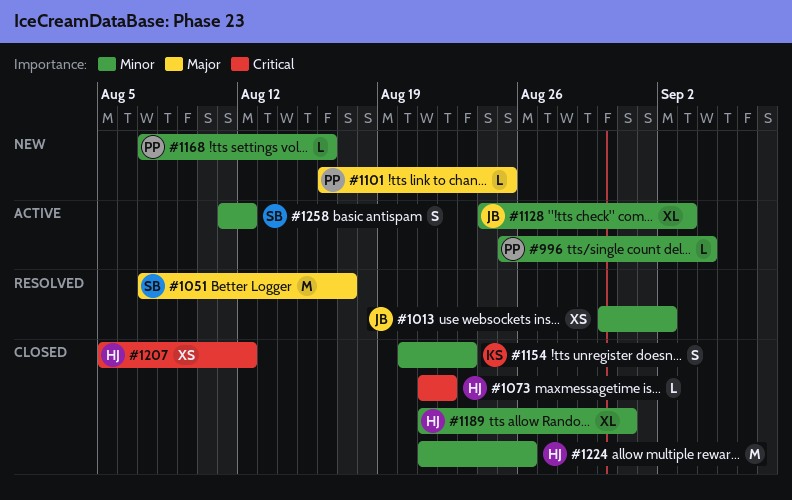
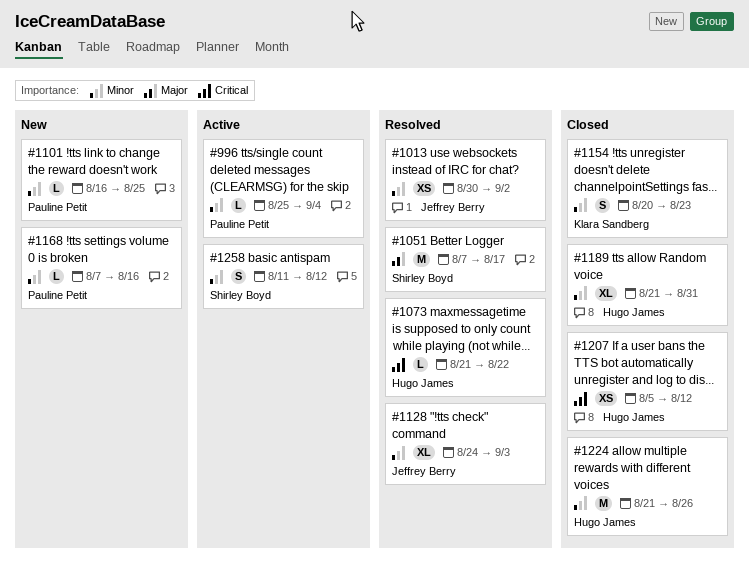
#1073, status: Closed -> Resolved
#1101, priority: Major -> Minor
#1128, status: Active -> Resolved

